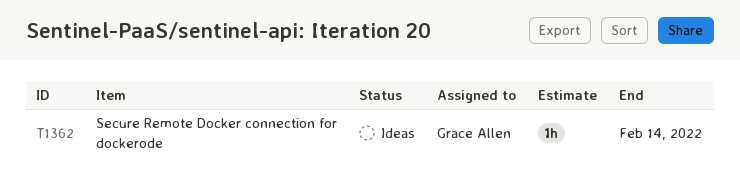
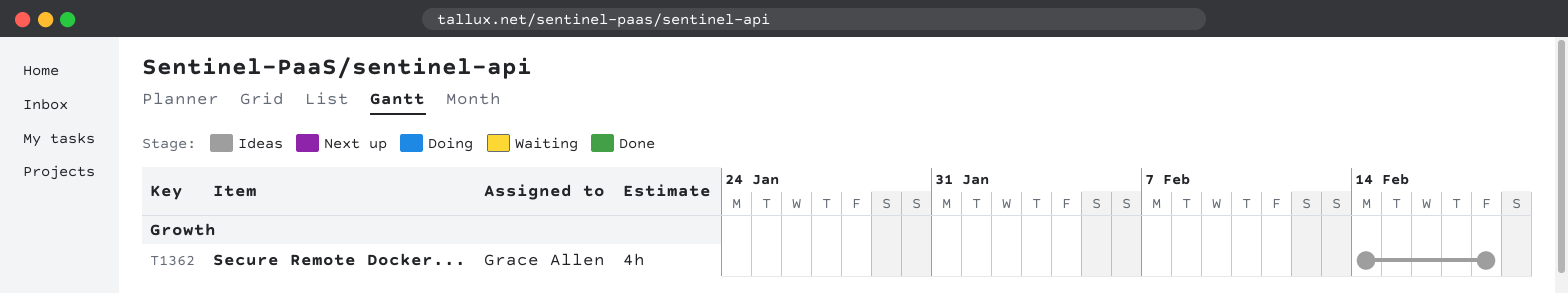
T1362, estimate: 1h -> 4h
T1362, due: Feb 14 -> Feb 18

